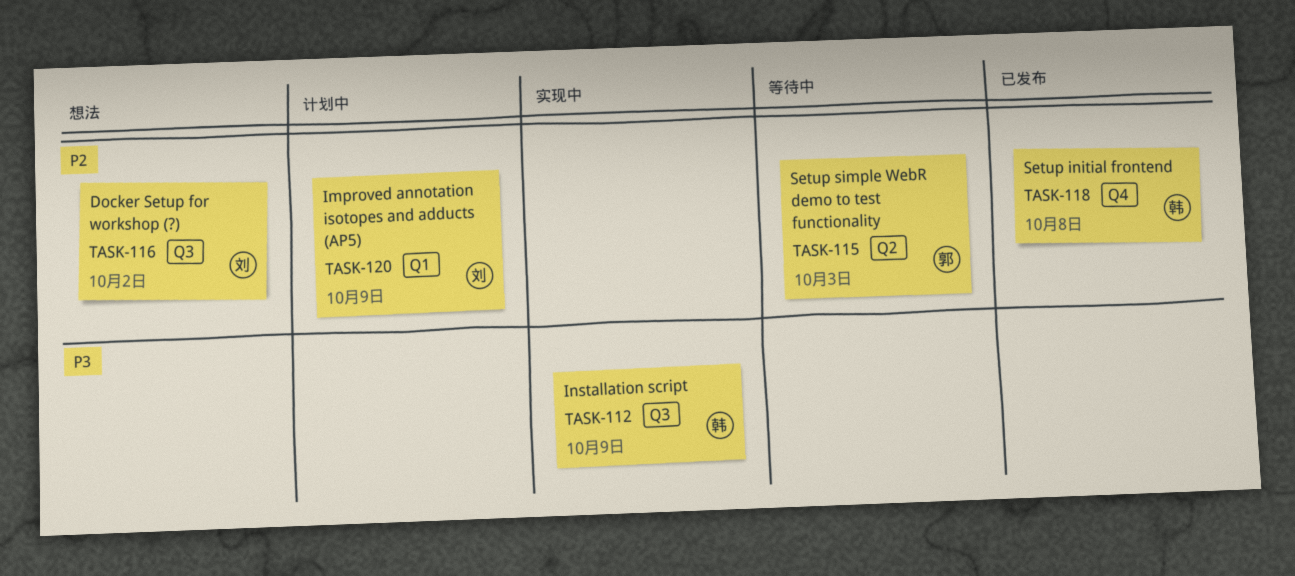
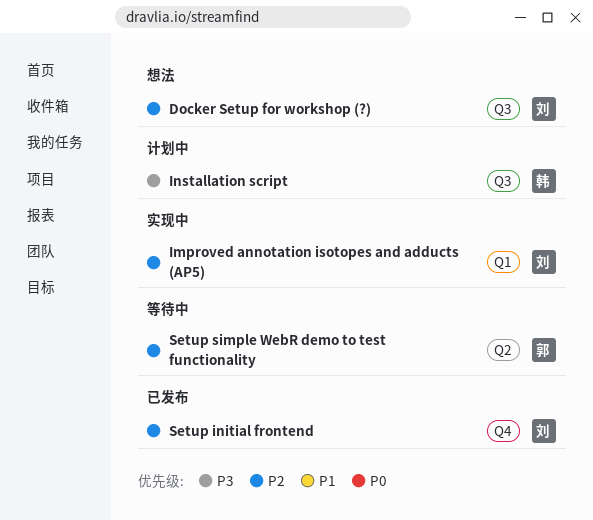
Improved annotation isotopes and adducts (AP5), status: 计划中 -> 实现中
Installation script, status: 实现中 -> 计划中
Setup initial frontend, owner: 韩 -> 刘

